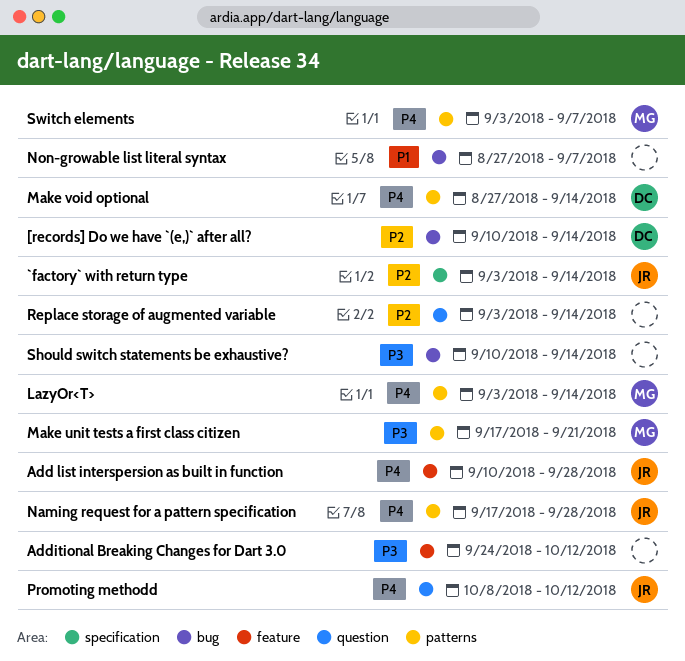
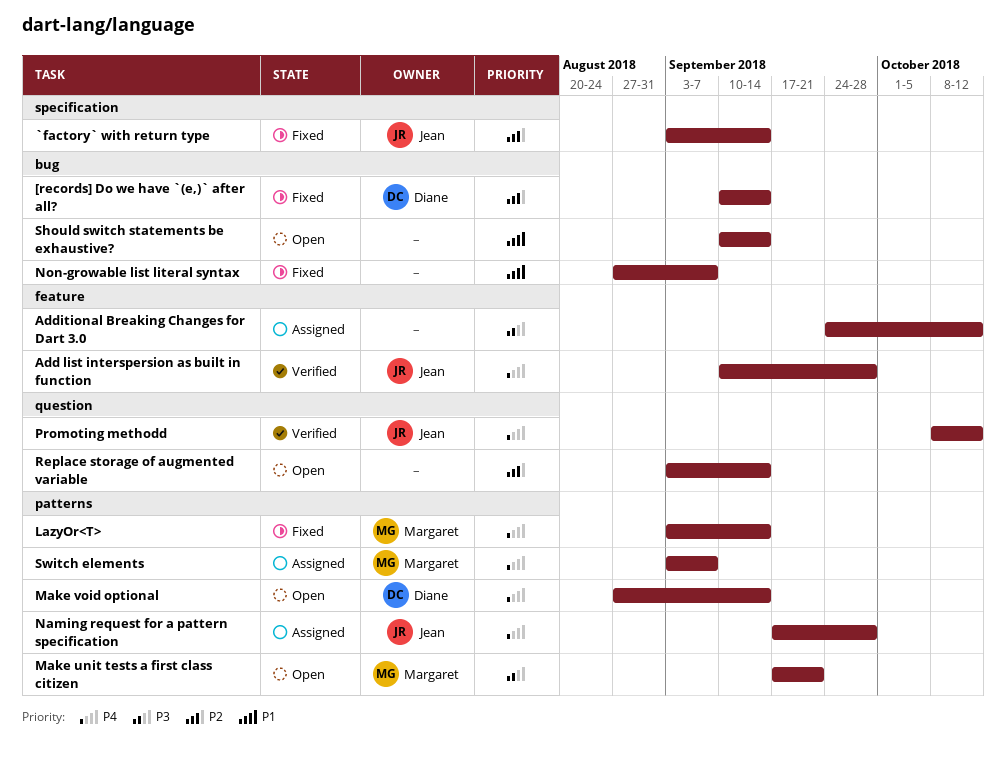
Should switch statements be exhaustive?, priority: P3 -> P1

